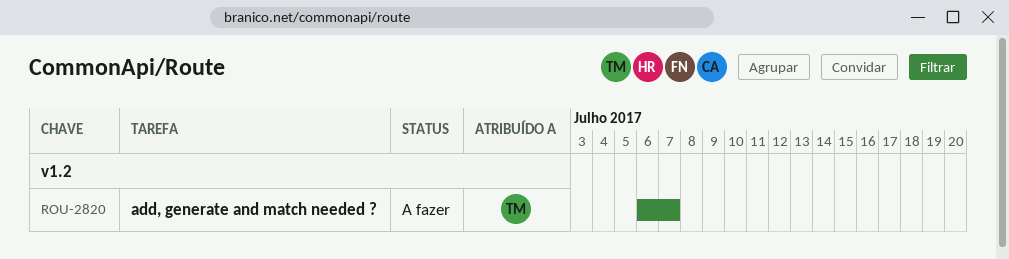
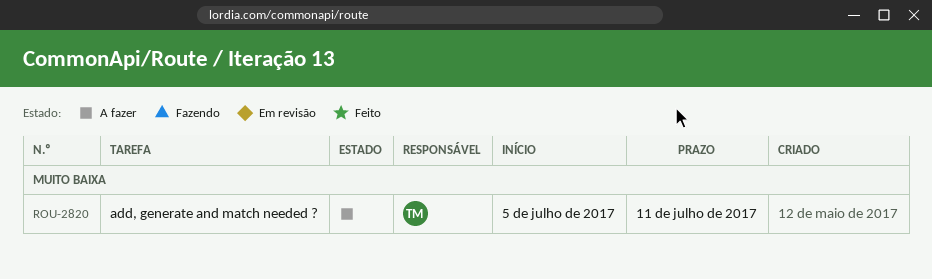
ROU-2820, start: Jul 6 -> Jul 5
ROU-2820, due: Jul 7 -> Jul 11

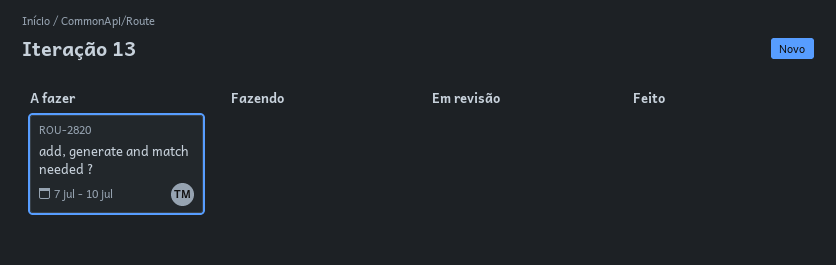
ROU-2820, start: Jul 5 -> Jul 7
ROU-2820, due: Jul 11 -> Jul 10

